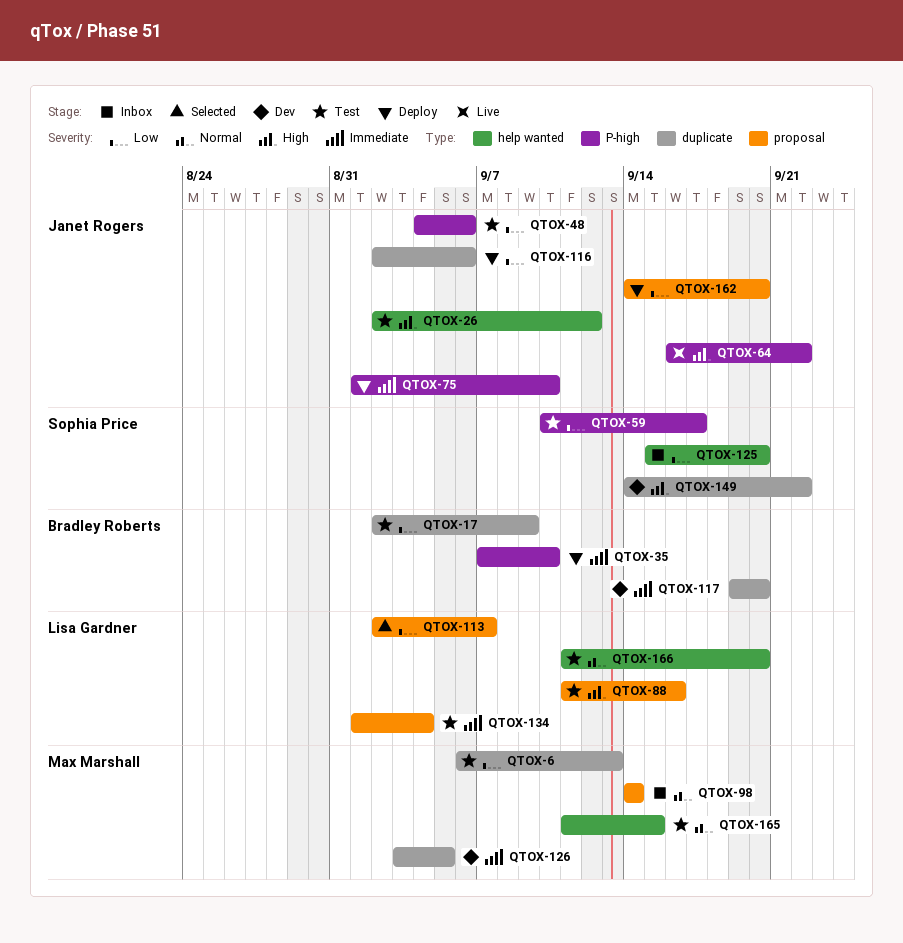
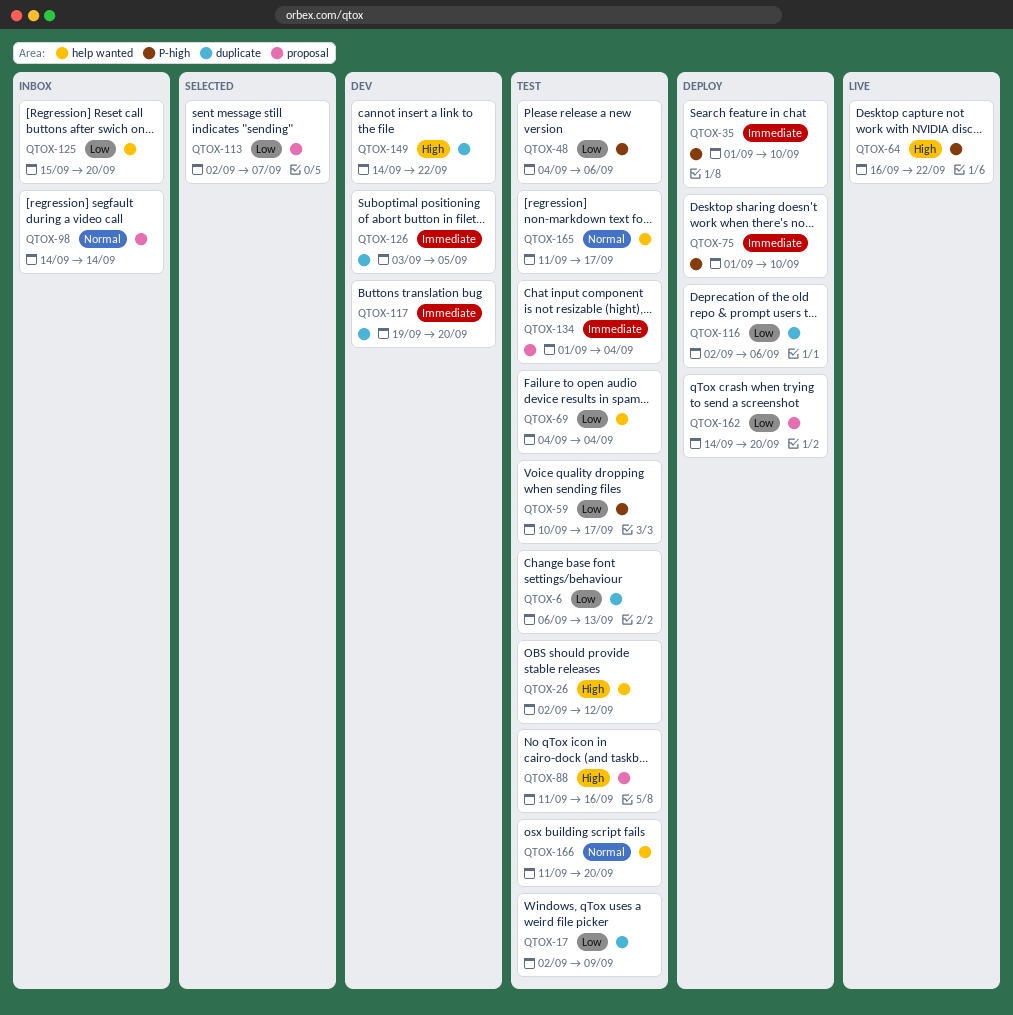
QTOX-35, start: Sep 7 -> Sep 1
QTOX-69: none -> present
QTOX-165, due: Sep 15 -> Sep 17

